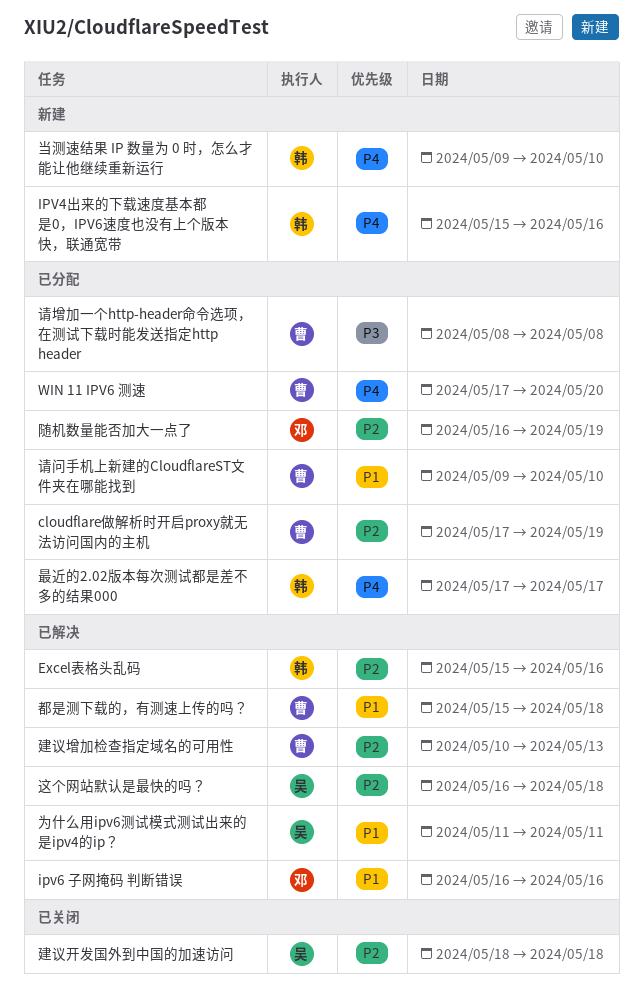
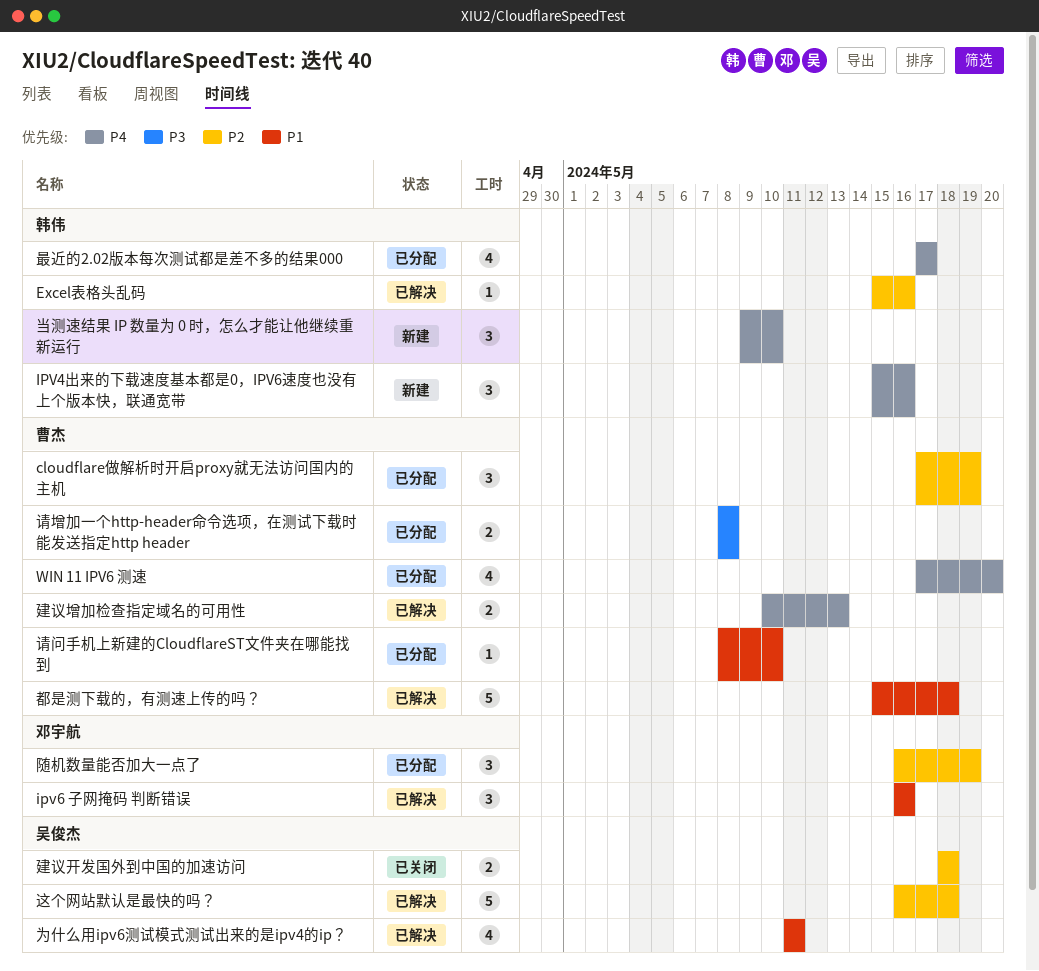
建议增加检查指定域名的可用性, priority: P2 -> P4
请问手机上新建的CloudflareST文件夹在哪能找到, start: May 9 -> May 8

